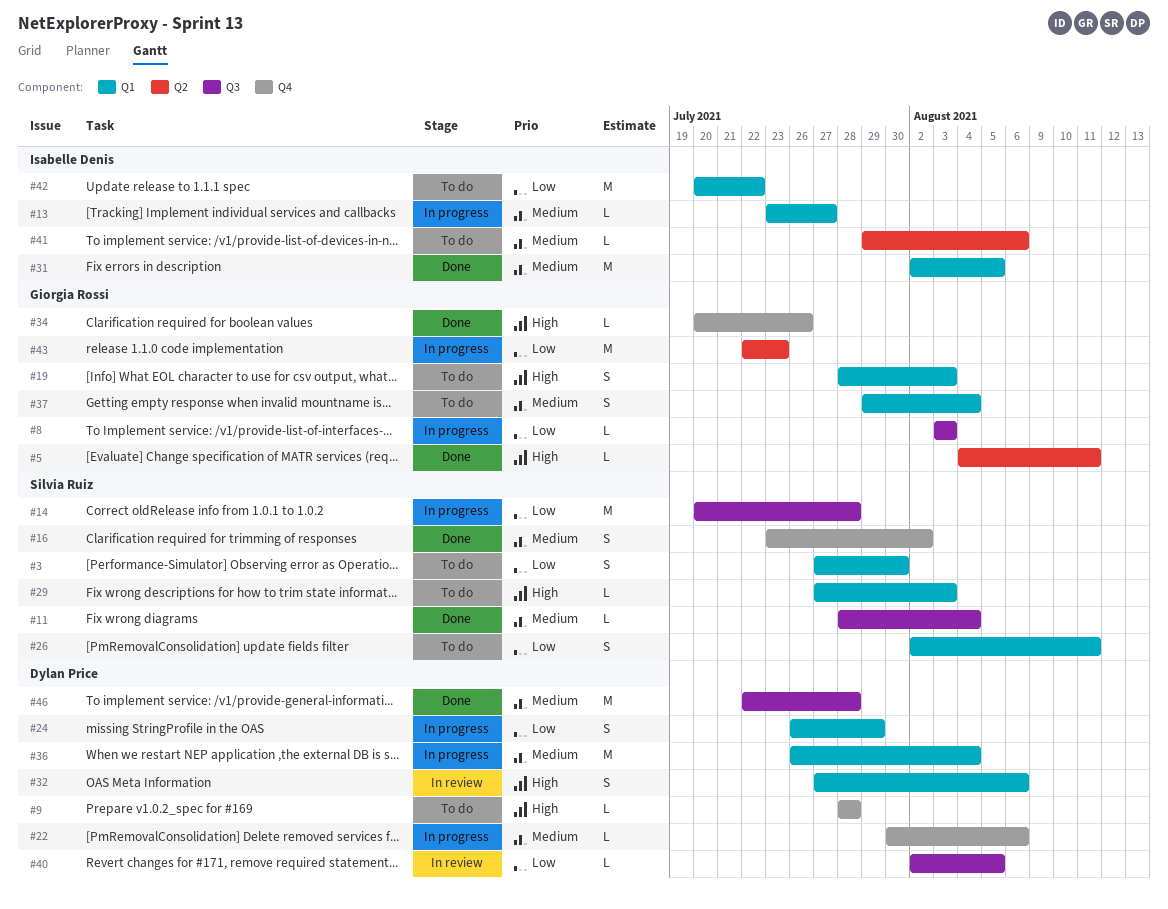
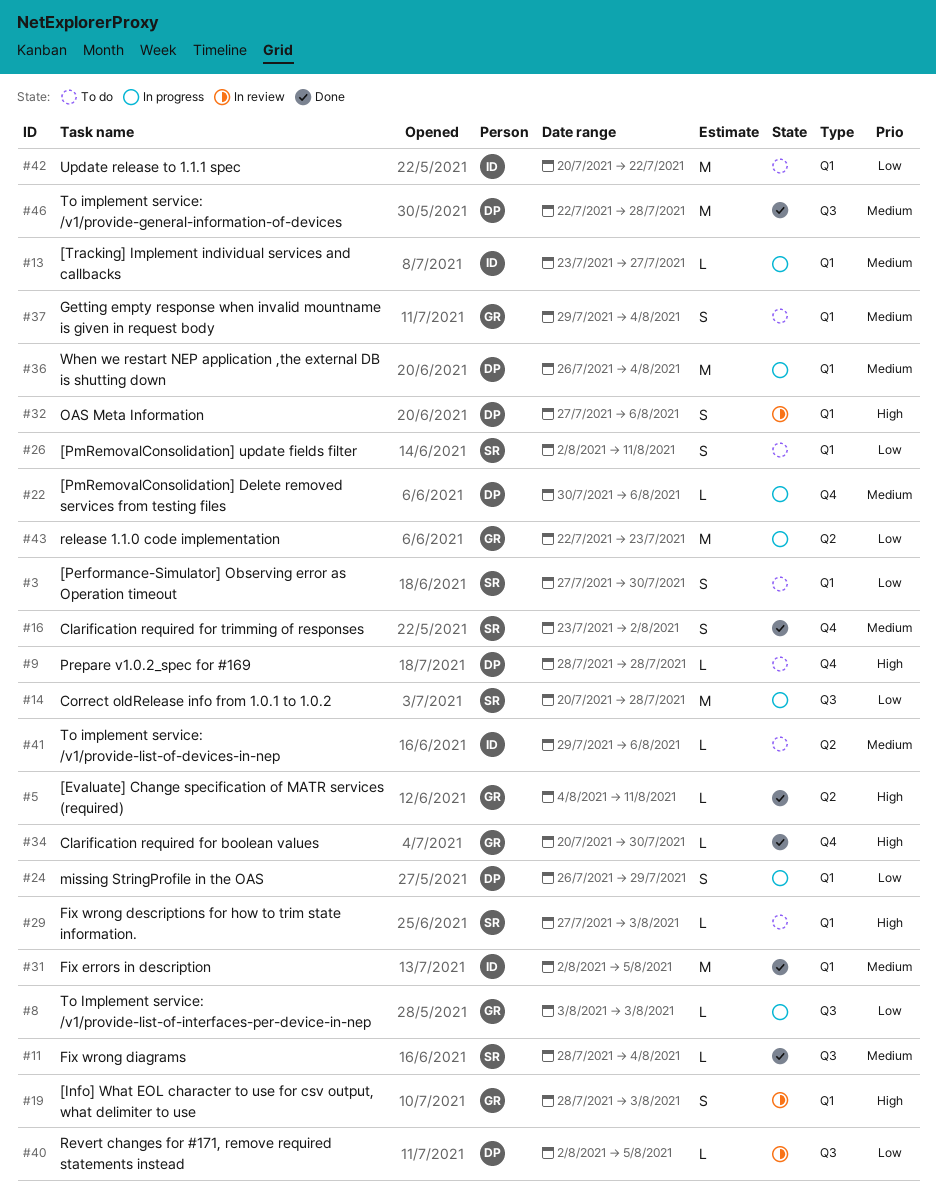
#19, status: To do -> In review
#34, due: Jul 26 -> Jul 30

